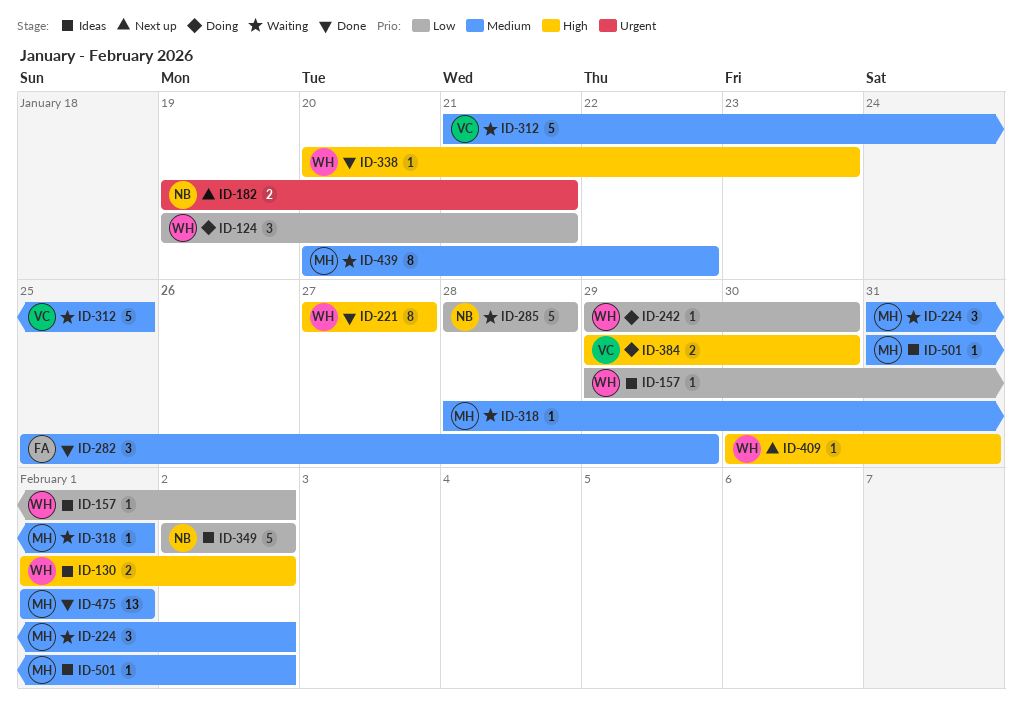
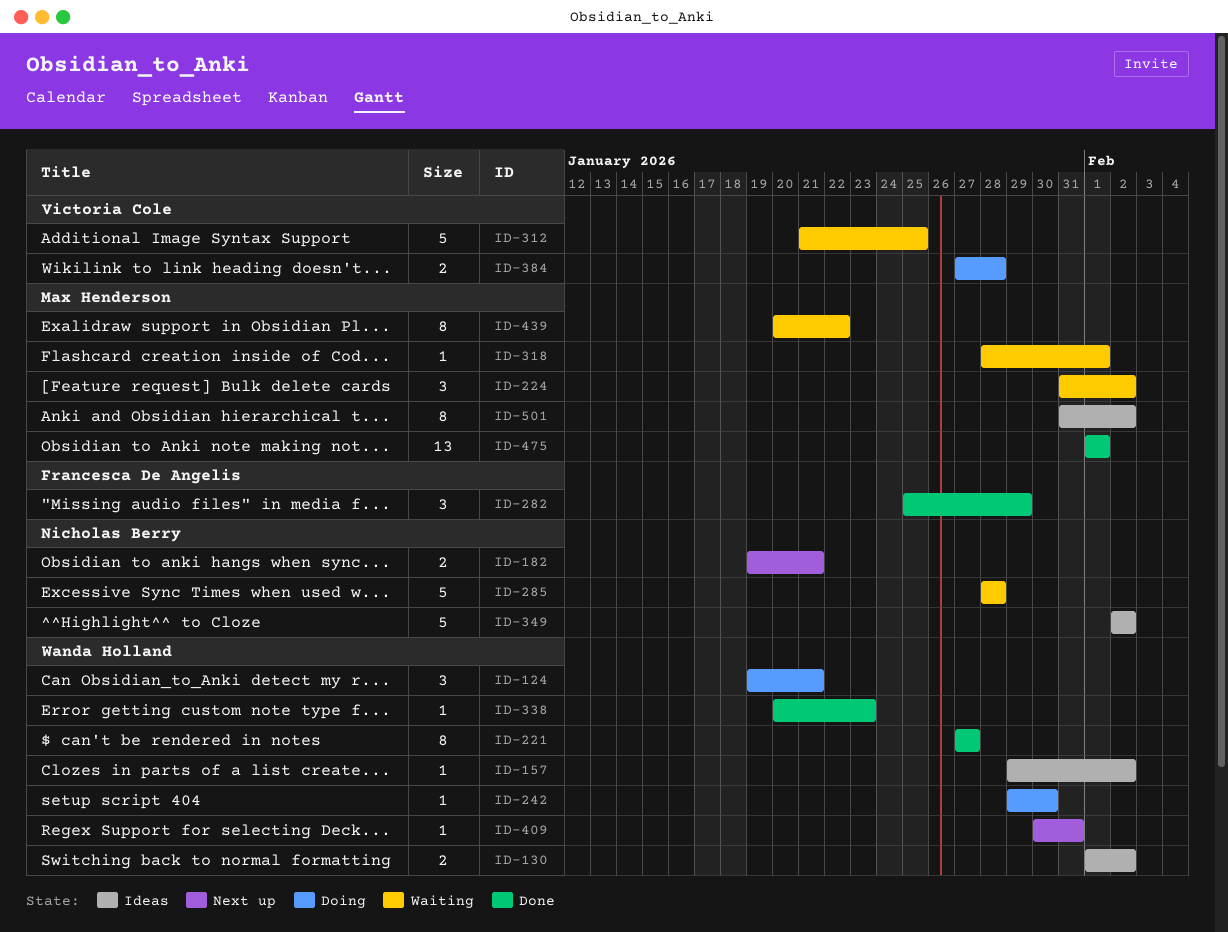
ID-384, start: Jan 29 -> Jan 27
ID-384, due: Jan 30 -> Jan 28
ID-501, estimate: 1 -> 8

